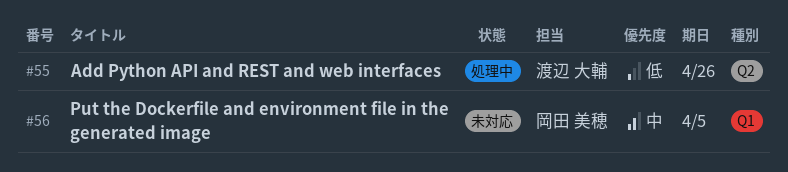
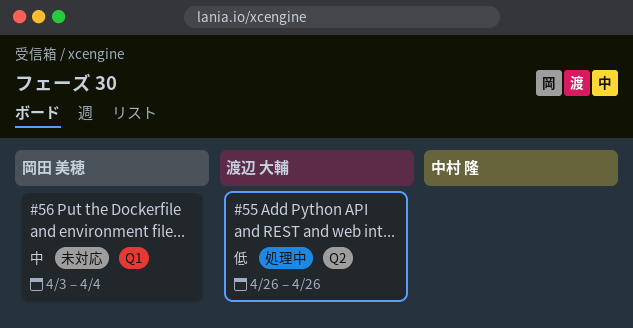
#56, due: Apr 5 -> Apr 4

